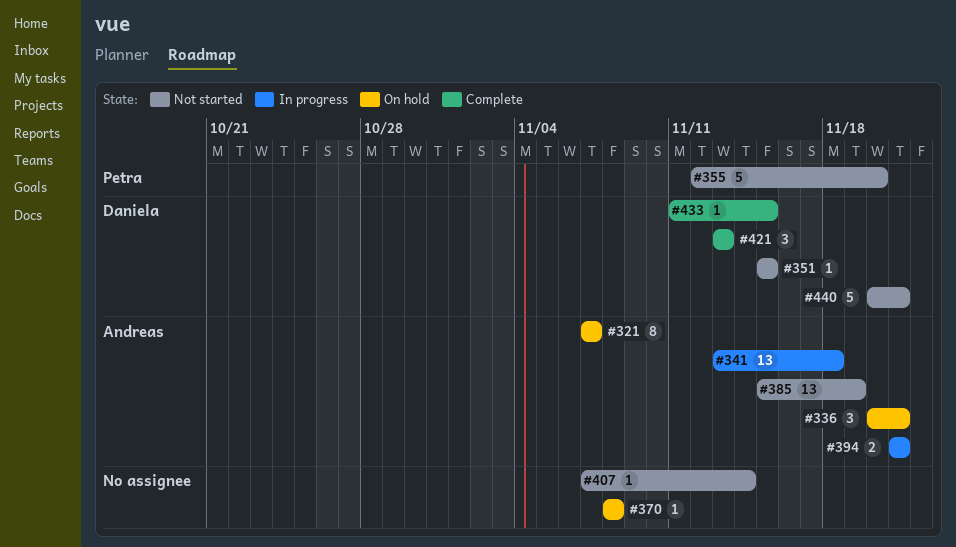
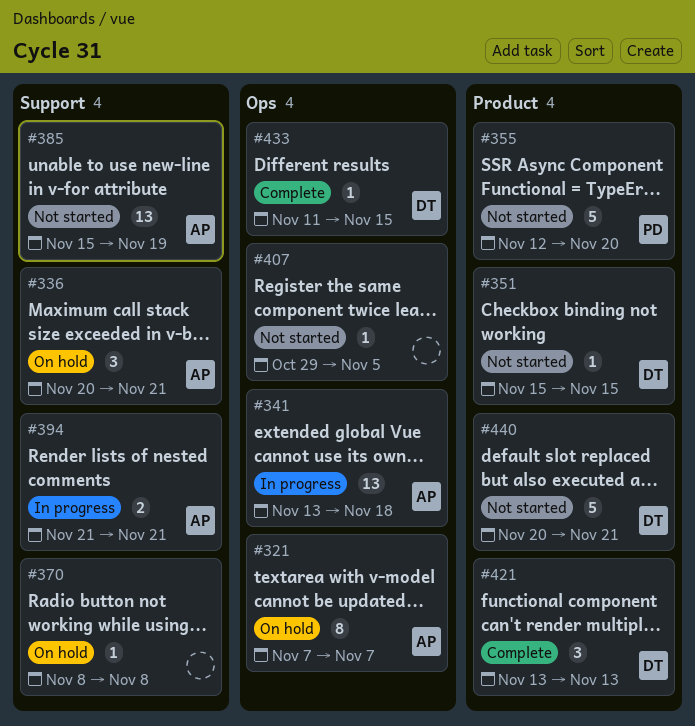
#407, start: Nov 7 -> Oct 29
#407, due: Nov 14 -> Nov 5

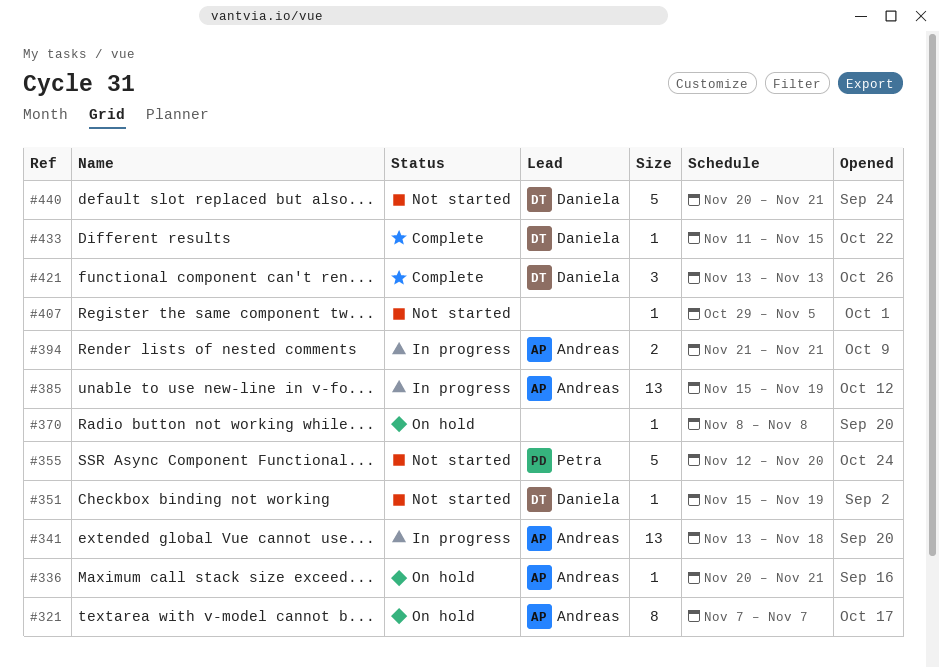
#336, estimate: 3 -> 1
#351, due: Nov 15 -> Nov 19
#385, status: Not started -> In progress

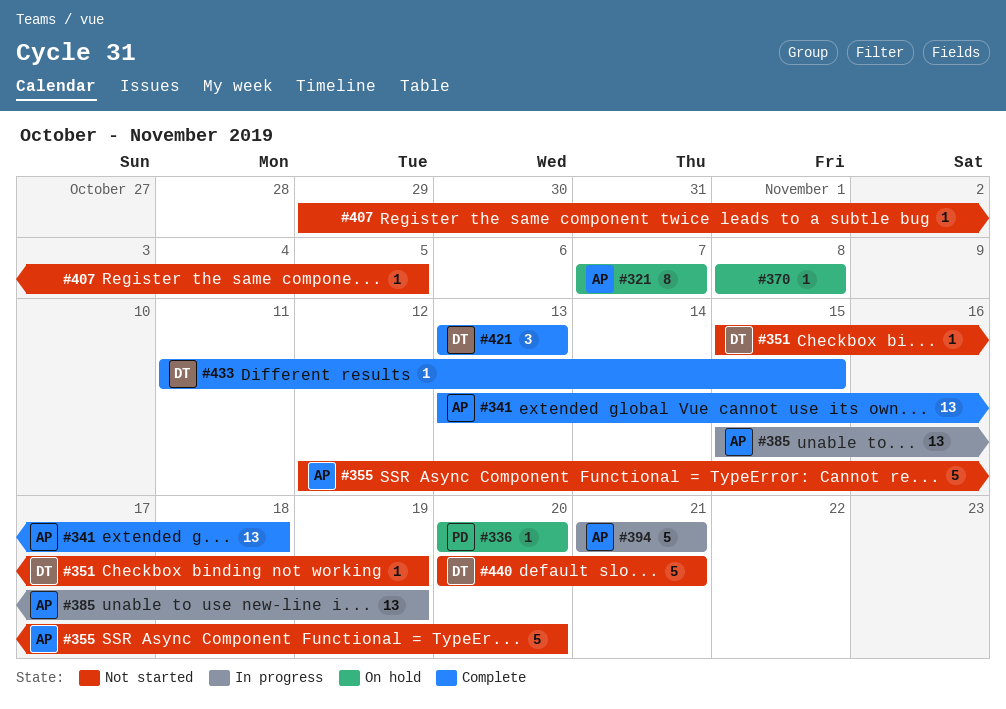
#336, owner: Andreas -> Petra
#336, due: Nov 21 -> Nov 20
#341, status: In progress -> Complete
#355, owner: Petra -> Andreas
#394, estimate: 2 -> 5

